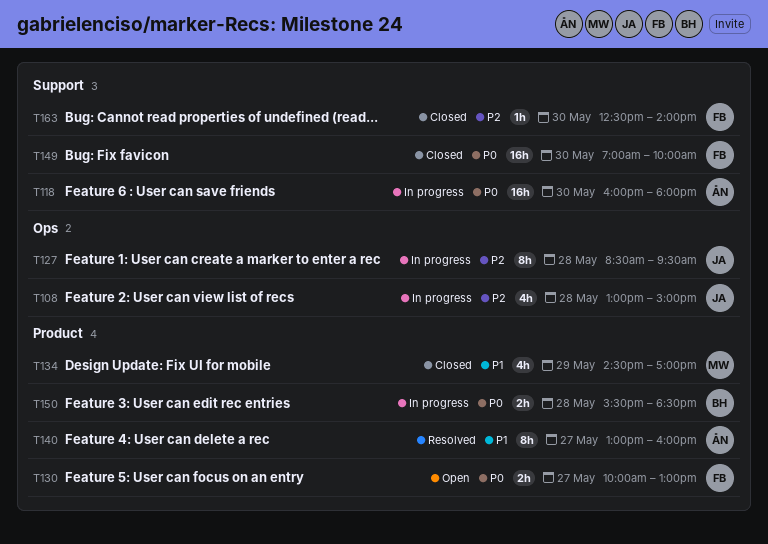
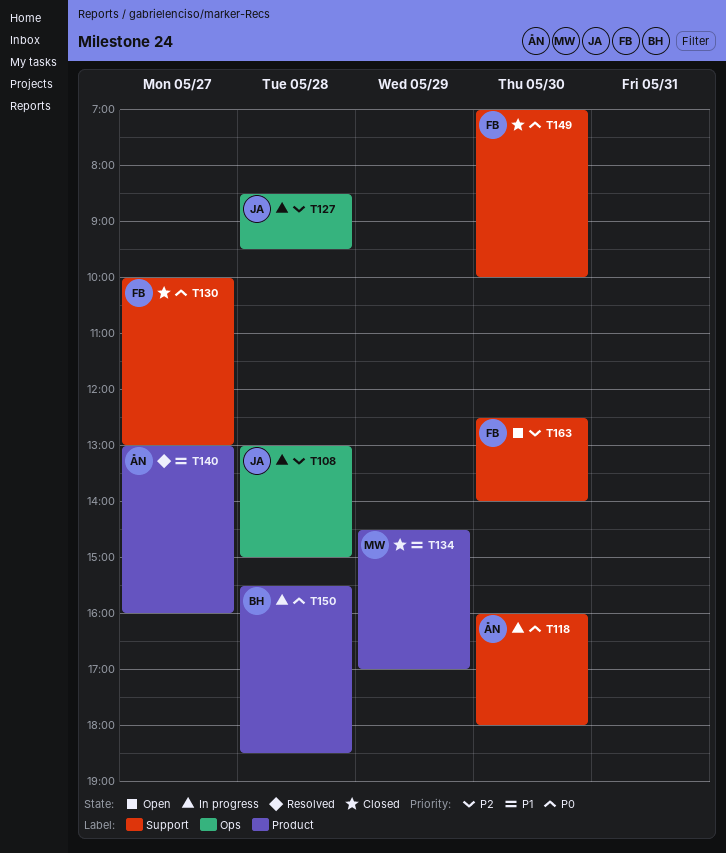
T130, status: Open -> Closed
T130, label: Product -> Support
T163, status: Closed -> Open

